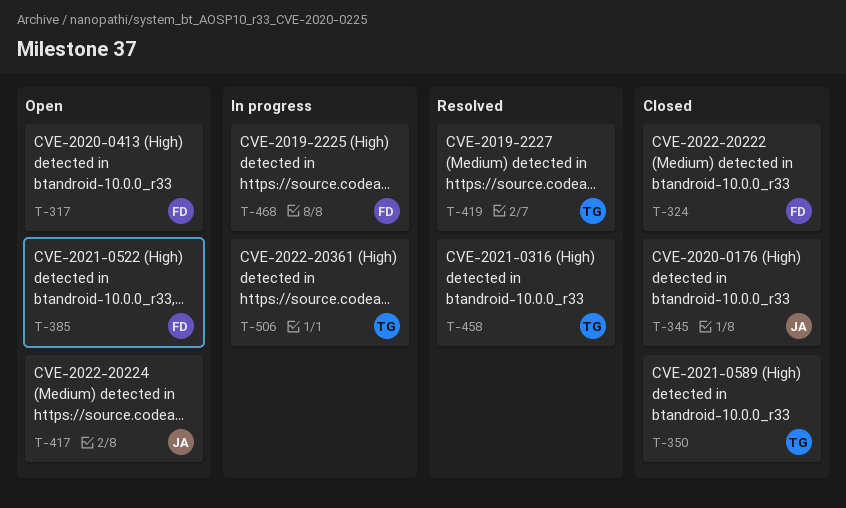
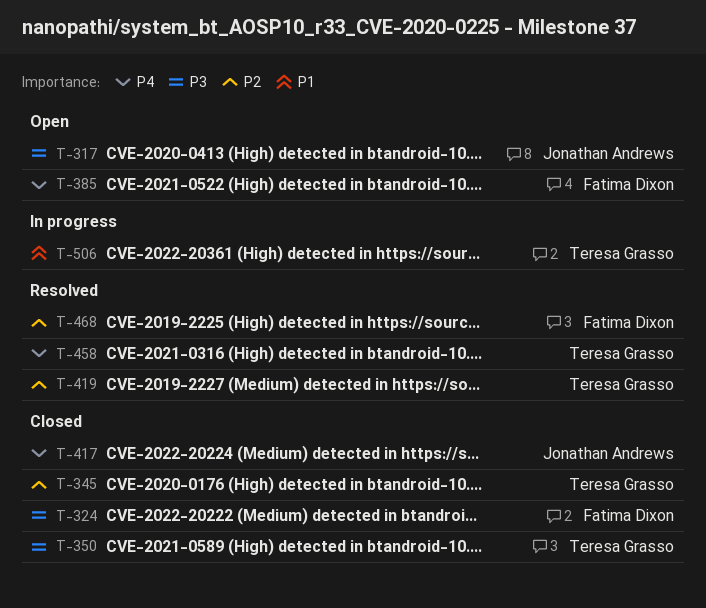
T-317, owner: Fatima Dixon -> Jonathan Andrews
T-345, owner: Jonathan Andrews -> Teresa Grasso
T-417, status: Open -> Closed
T-468, status: In progress -> Resolved

